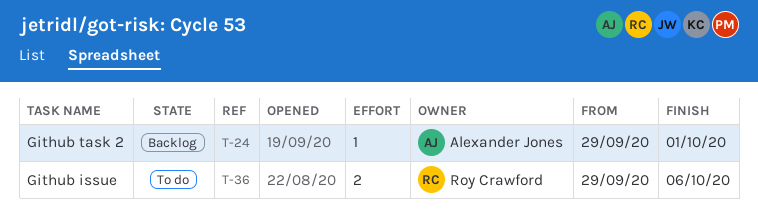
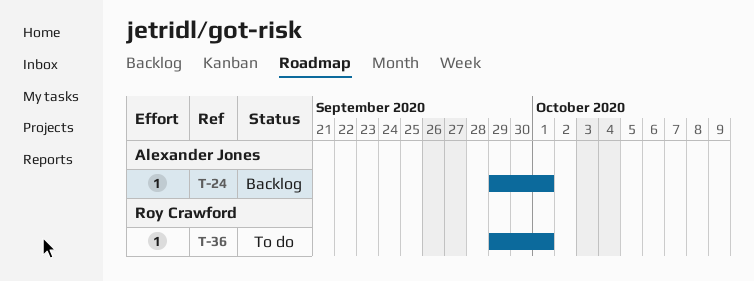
T-36, estimate: 2 -> 1
T-36, due: Oct 6 -> Oct 1

